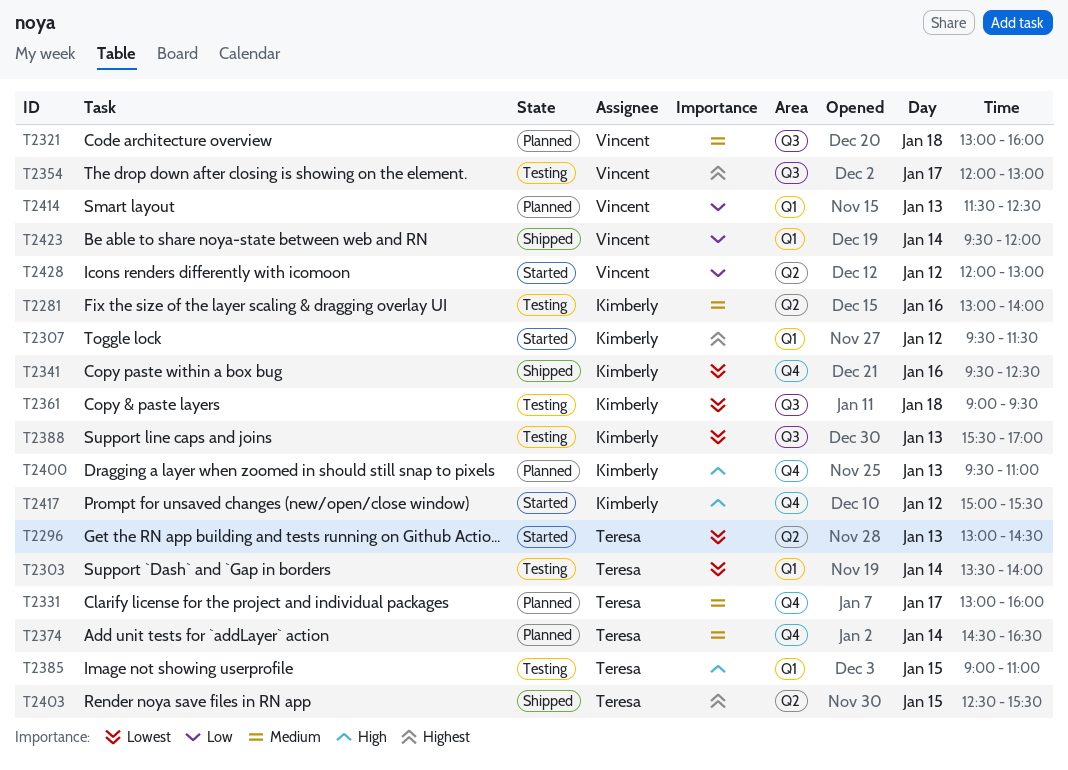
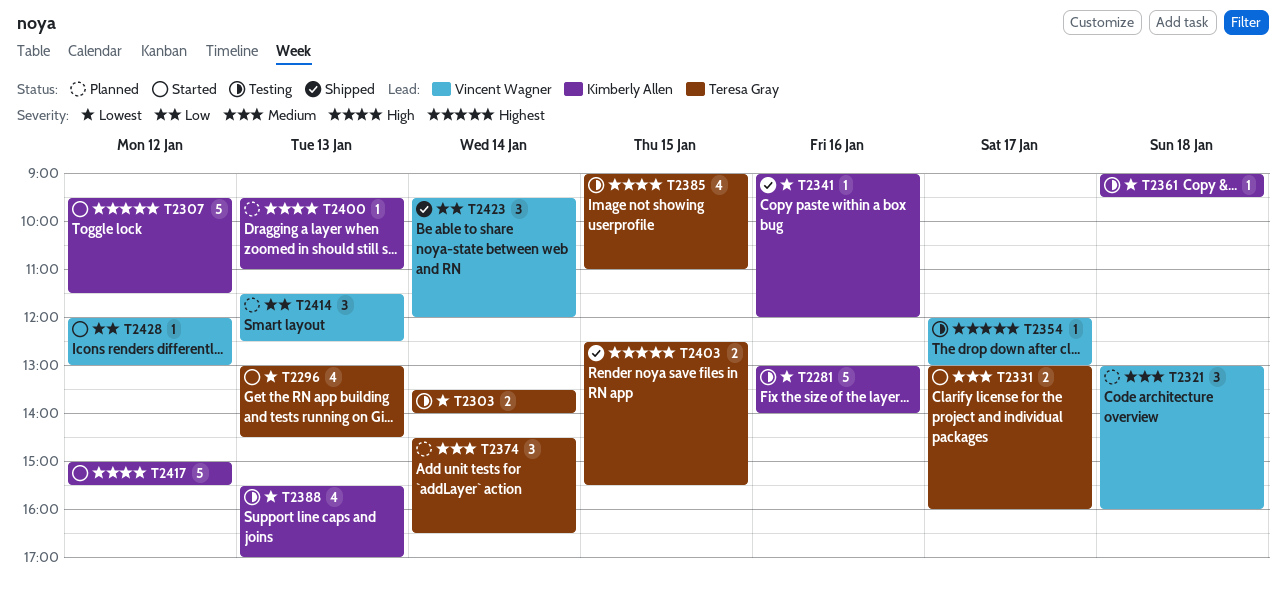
T2281, priority: Medium -> Lowest
T2331, status: Planned -> Started
T2341, begins: 09:30 -> 09:00
T2341, ends: 12:30 -> 12:00

